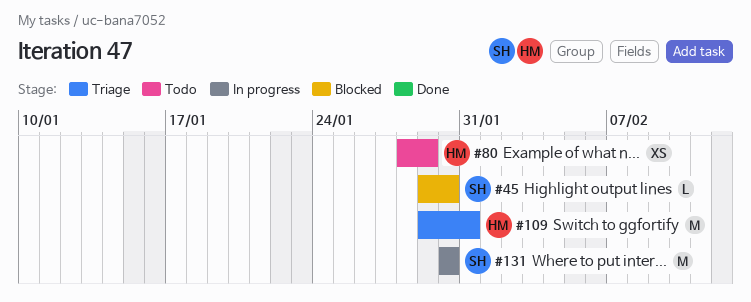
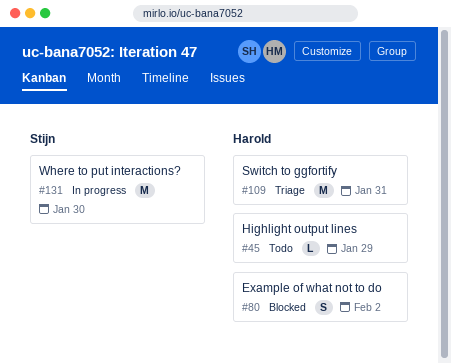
#45, status: Blocked -> Todo
#45, owner: Stijn -> Harold
#45, due: Jan 30 -> Jan 29
#80, status: Todo -> Blocked
#80, estimate: XS -> S
#80, due: Jan 29 -> Feb 2

